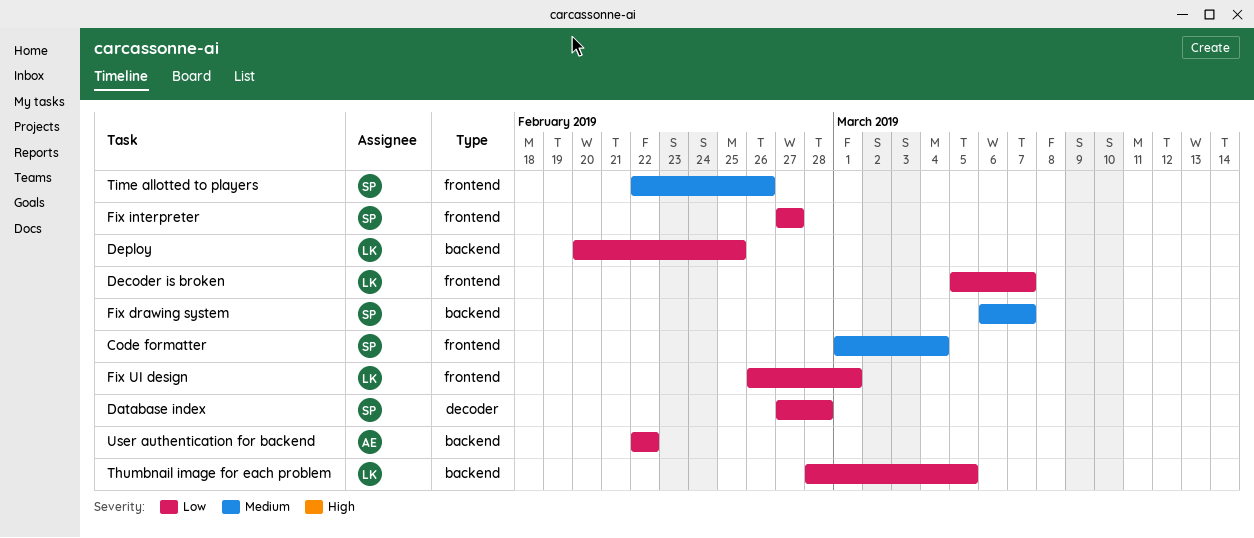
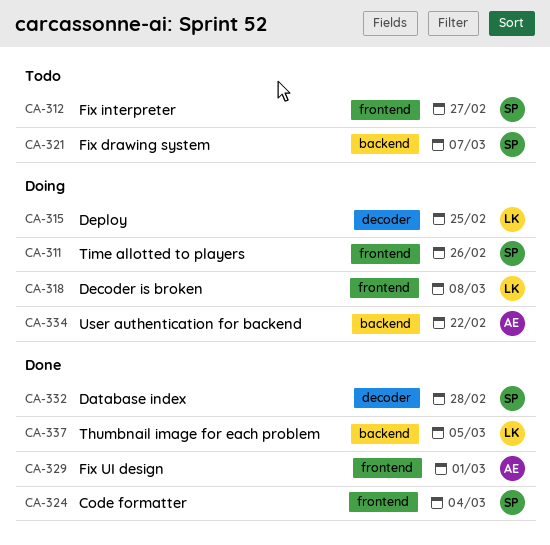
Decoder is broken, due: Mar 7 -> Mar 8
Deploy, label: backend -> decoder
Fix UI design, owner: LK -> AE

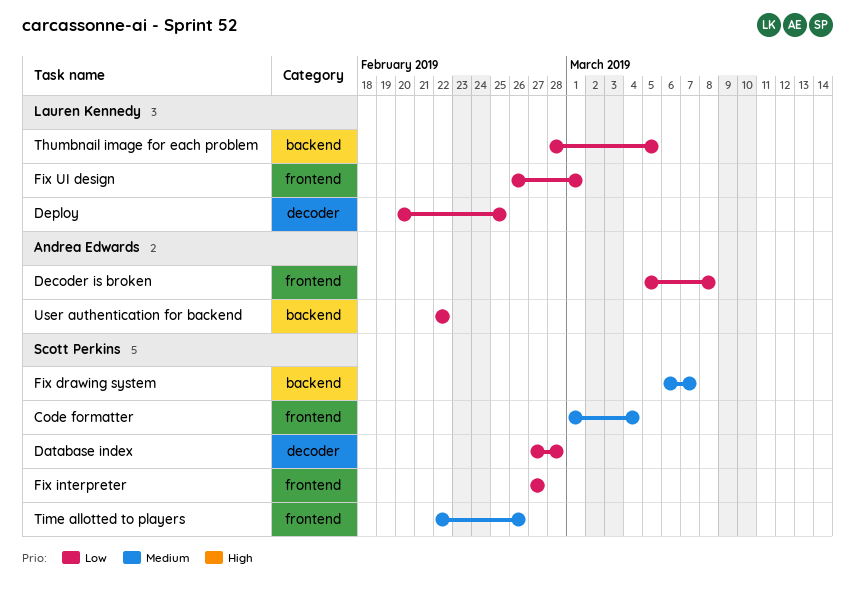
Decoder is broken, owner: Lauren Kennedy -> Andrea Edwards
Fix UI design, owner: Andrea Edwards -> Lauren Kennedy

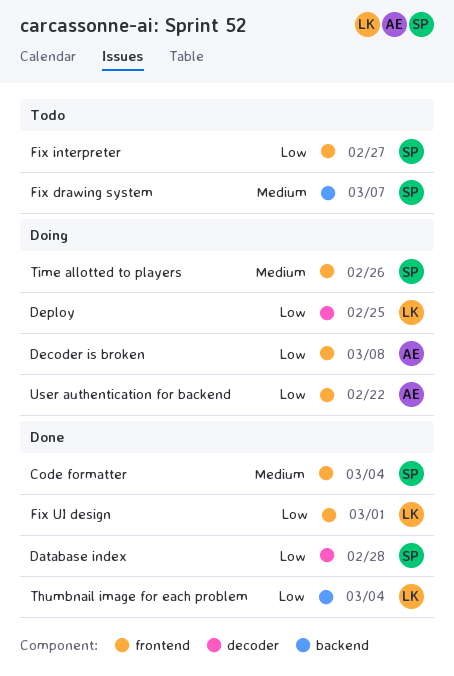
Thumbnail image for each problem, due: Mar 5 -> Mar 4
User authentication for backend, label: backend -> frontend

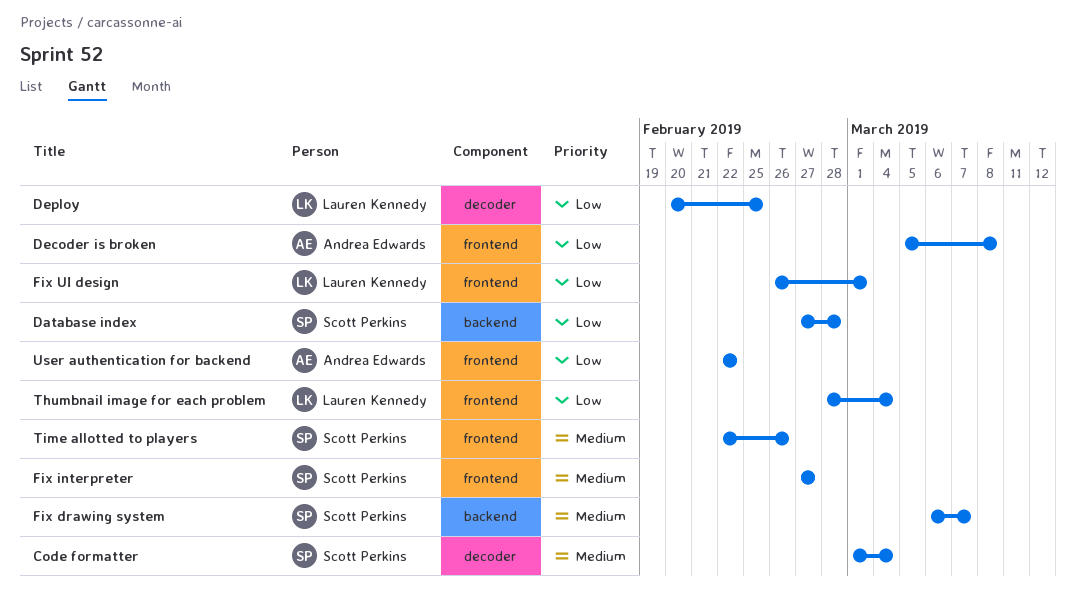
Code formatter, label: frontend -> decoder
Database index, label: decoder -> backend
Fix interpreter, priority: Low -> Medium
Thumbnail image for each problem, label: backend -> frontend

